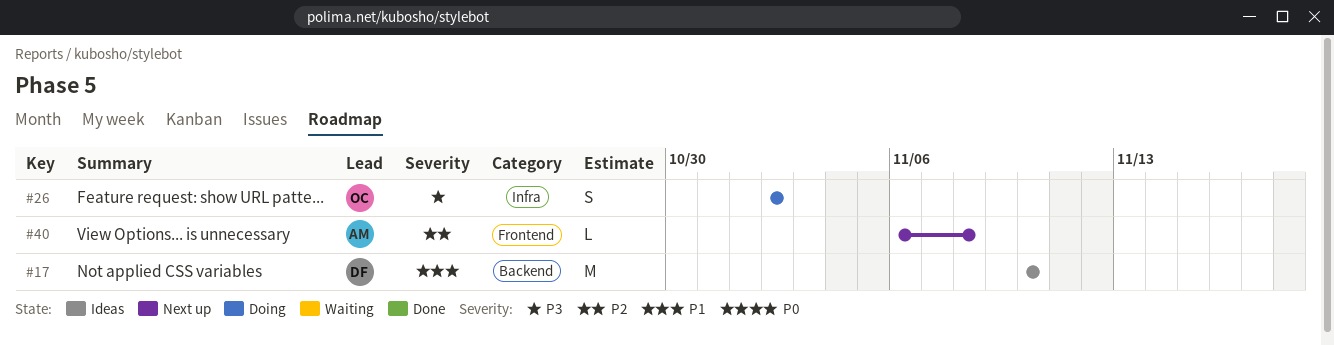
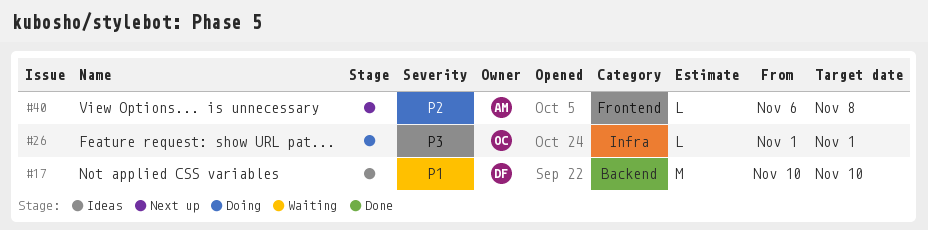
#26, estimate: S -> L
#26, start: Nov 2 -> Nov 1
#26, due: Nov 2 -> Nov 1

